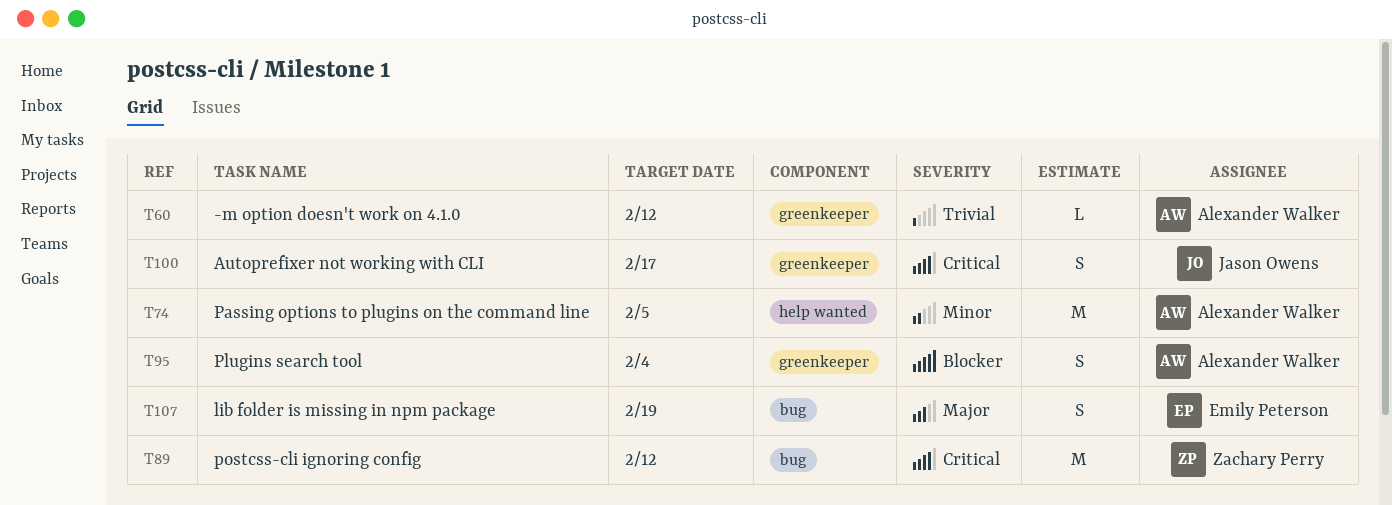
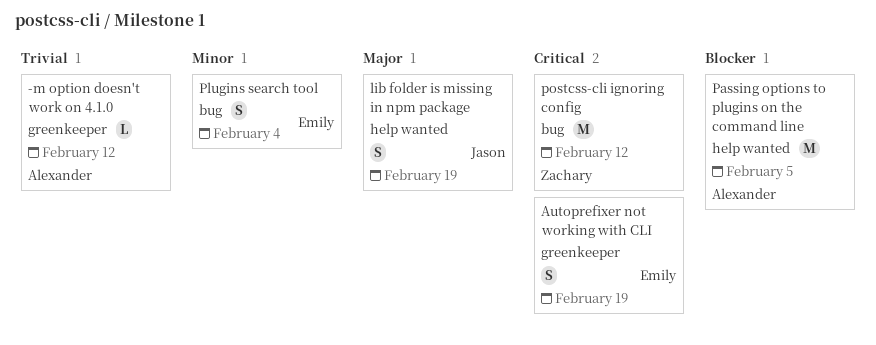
Autoprefixer not working with CLI, owner: Jason Owens -> Emily Peterson
Autoprefixer not working with CLI, due: Feb 17 -> Feb 19
lib folder is missing in npm package, owner: Emily Peterson -> Jason Owens
lib folder is missing in npm package, label: bug -> help wanted
Passing options to plugins on the command line, priority: Minor -> Blocker
Plugins search tool, owner: Alexander Walker -> Emily Peterson
Plugins search tool, priority: Blocker -> Minor
Plugins search tool, label: greenkeeper -> bug

